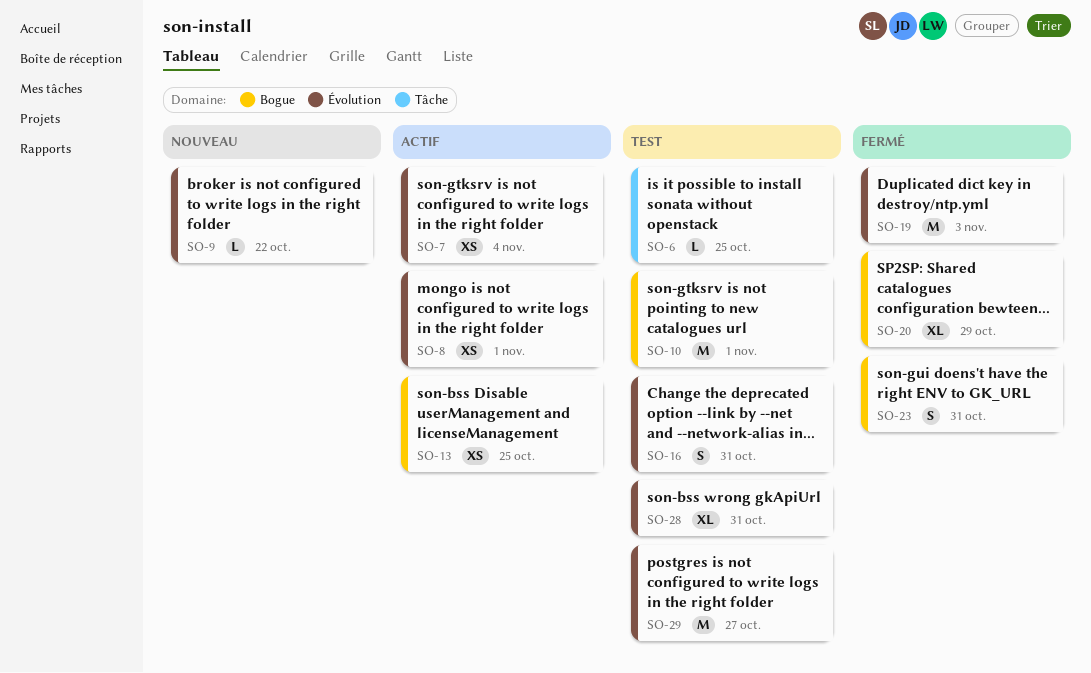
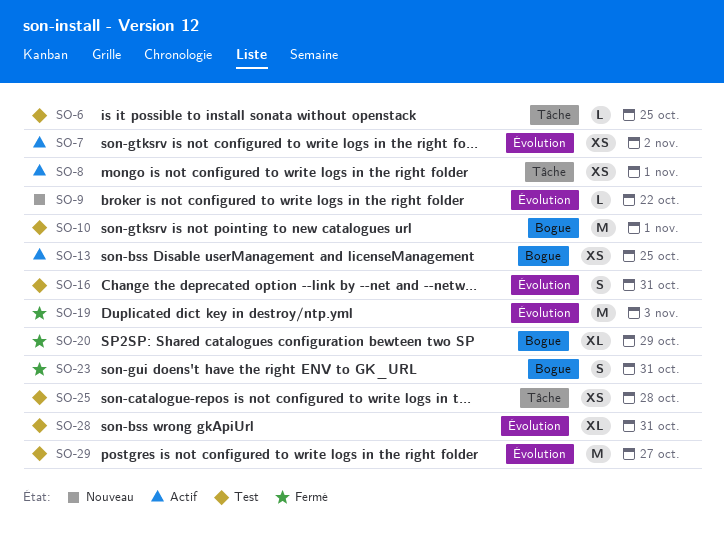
SO-7, due: Nov 4 -> Nov 2
SO-8, label: Évolution -> Tâche
SO-25: none -> present

